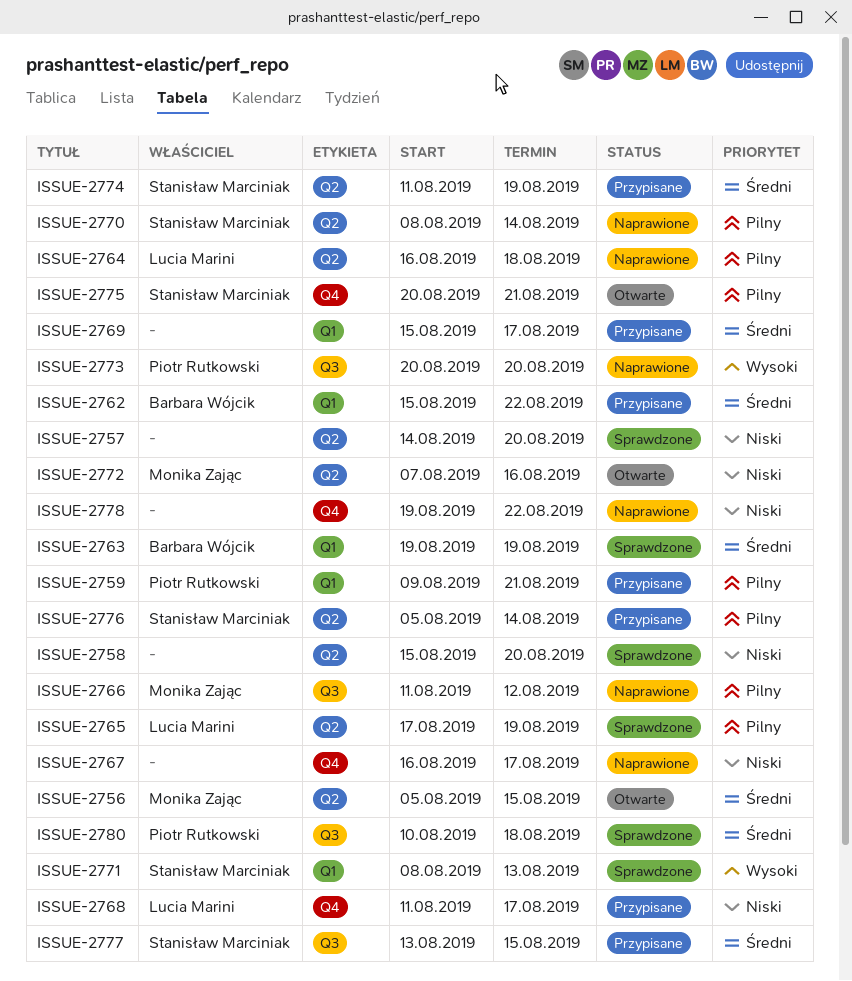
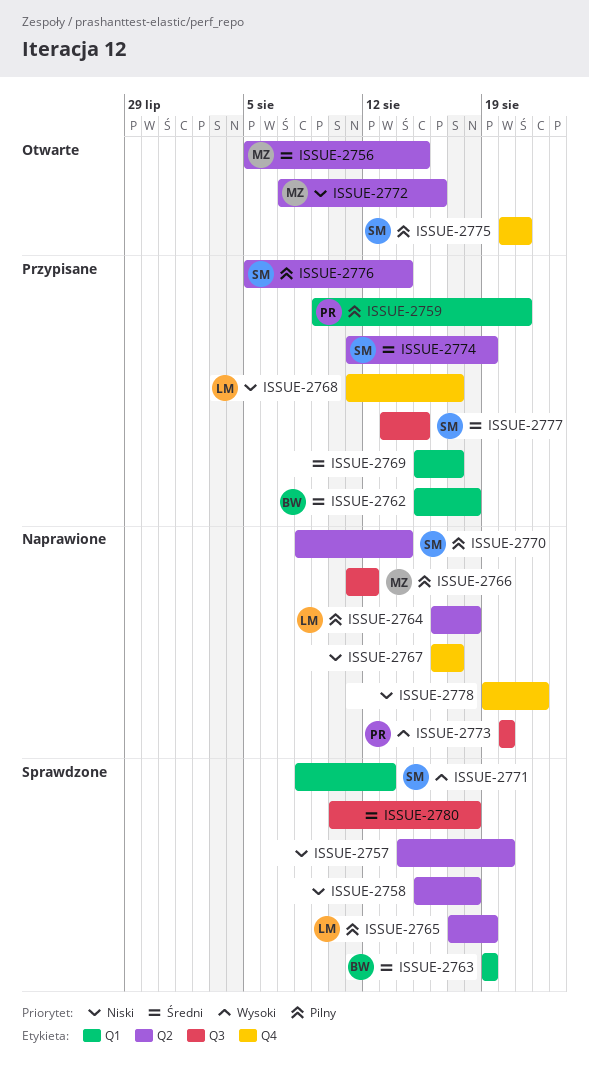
ISSUE-2758, due: Aug 20 -> Aug 18
ISSUE-2762, due: Aug 22 -> Aug 18
ISSUE-2780, owner: Piotr Rutkowski -> none

